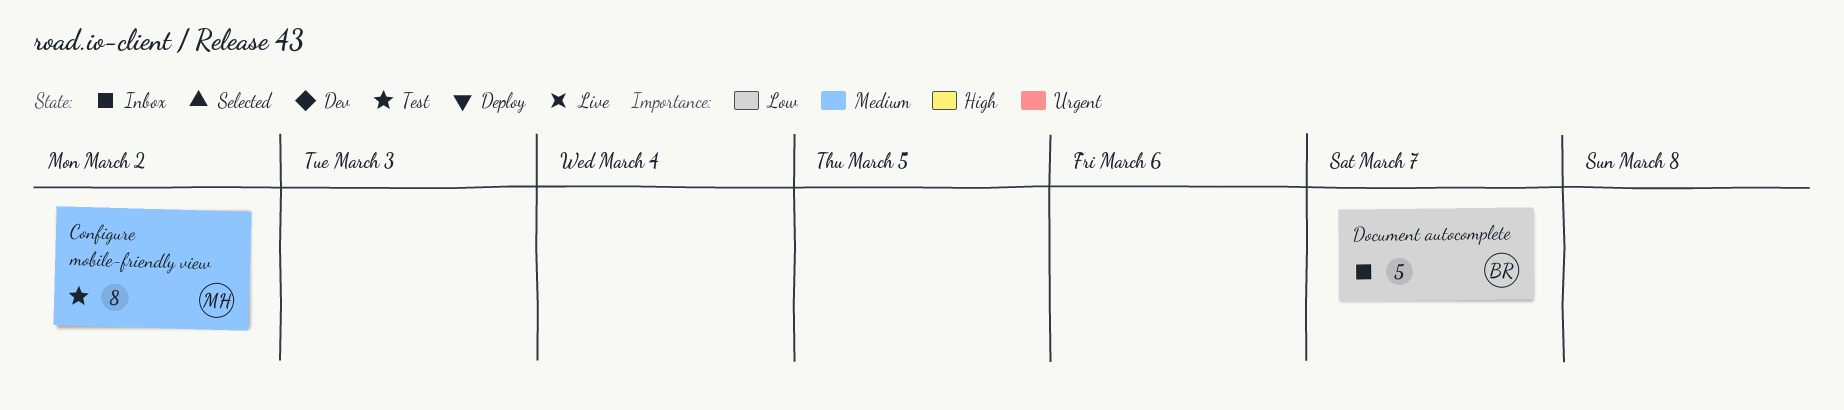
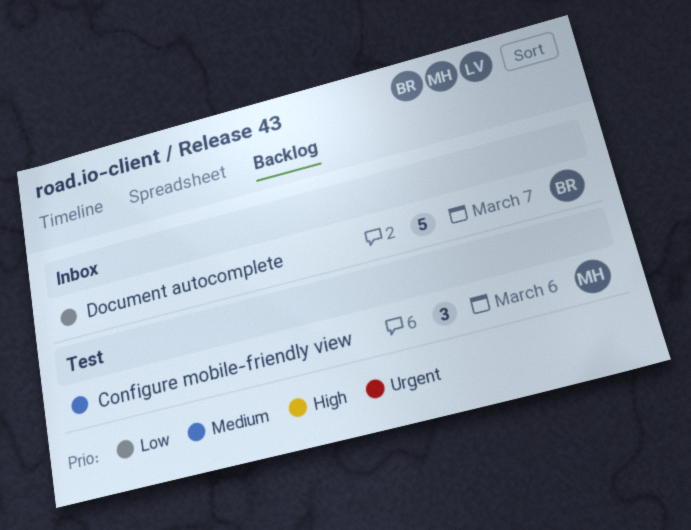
Configure mobile-friendly view, estimate: 8 -> 3
Configure mobile-friendly view, due: Mar 2 -> Mar 6

